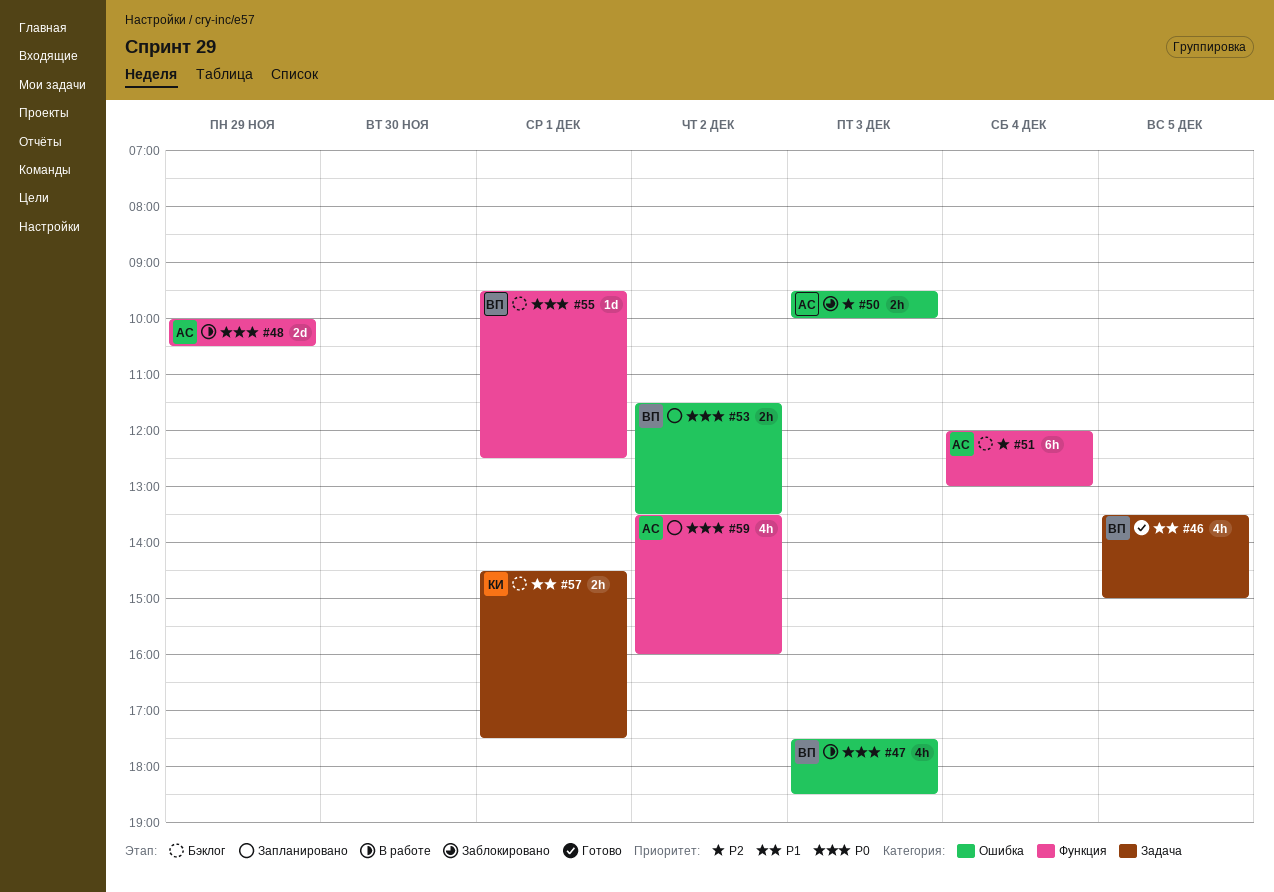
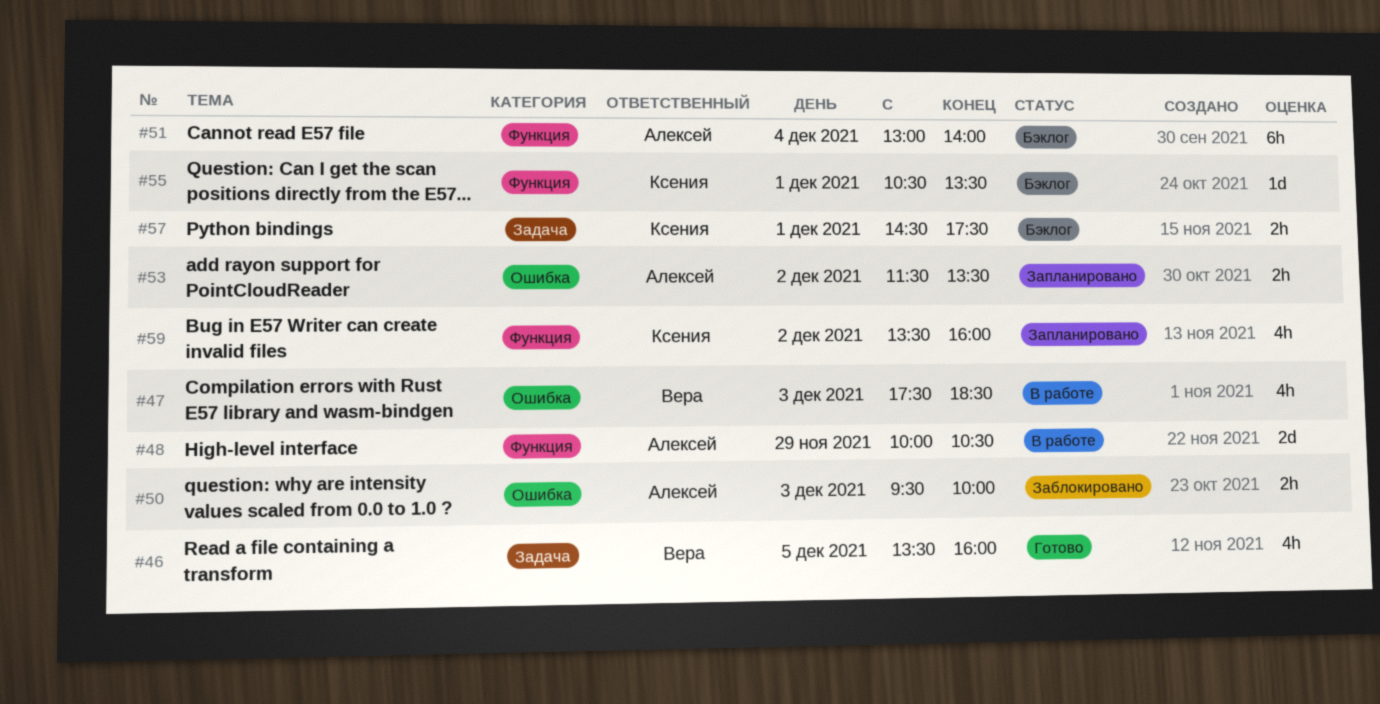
#46, ends: 15:00 -> 16:00
#51, begins: 12:00 -> 13:00
#51, ends: 13:00 -> 14:00
#53, owner: Вера -> Алексей
#55, owner: Вера -> Ксения
#55, begins: 09:30 -> 10:30
#55, ends: 12:30 -> 13:30
#59, owner: Алексей -> Ксения

